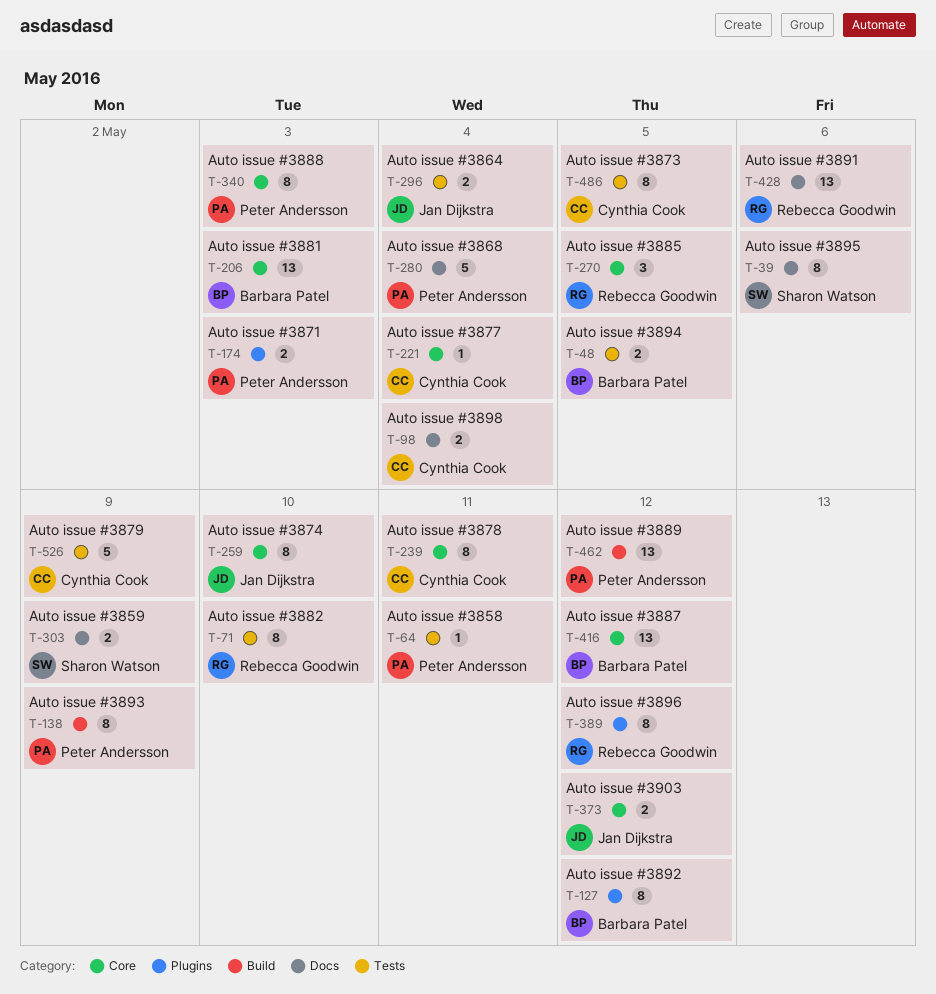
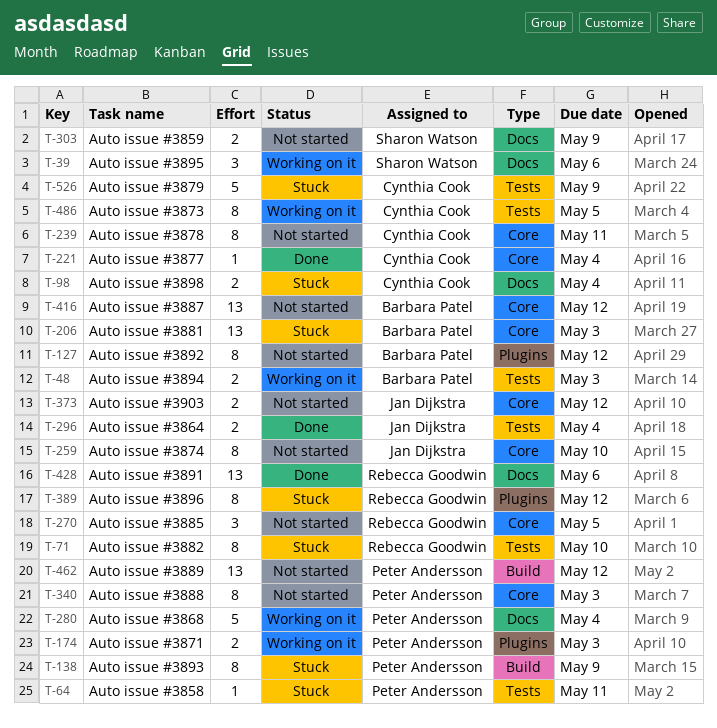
T-39, estimate: 8 -> 3
T-48, due: May 5 -> May 3

